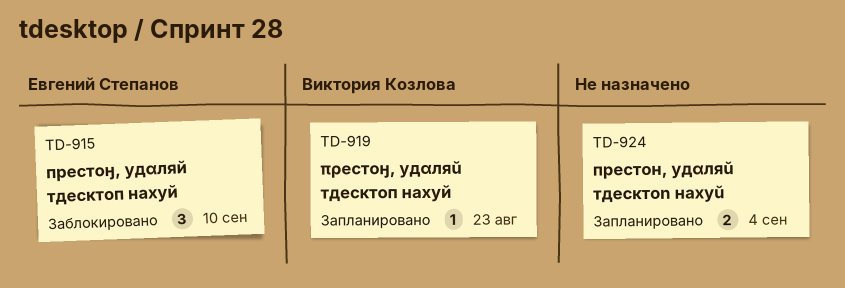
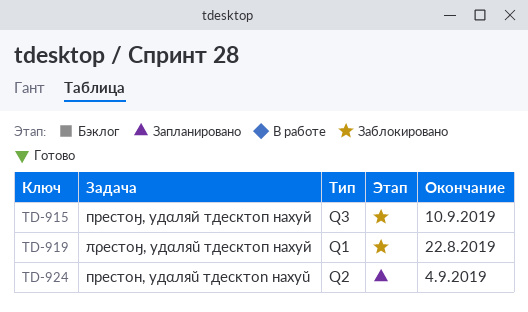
TD-919, status: Запланировано -> Заблокировано
TD-919, due: Aug 23 -> Aug 22

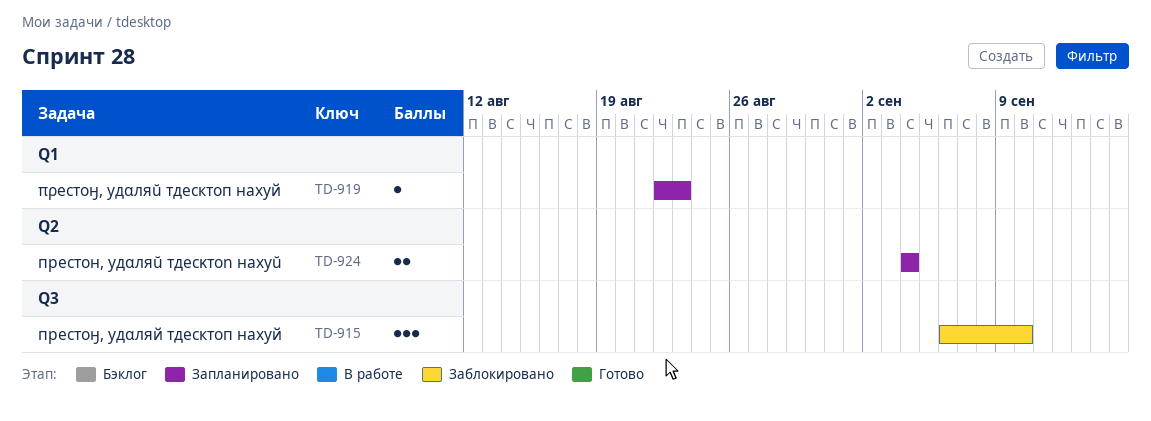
TD-919, status: Заблокировано -> Запланировано
TD-919, due: Aug 22 -> Aug 23

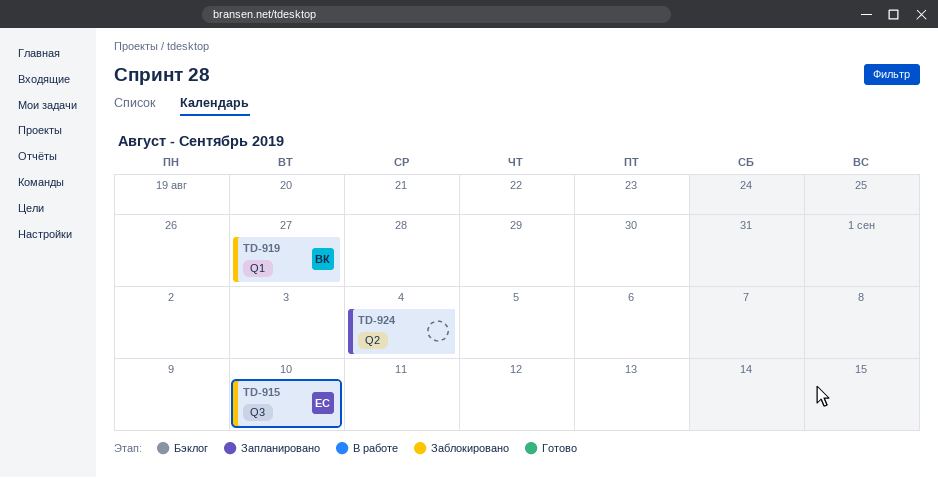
TD-919, status: Запланировано -> Заблокировано
TD-919, due: Aug 23 -> Aug 27

